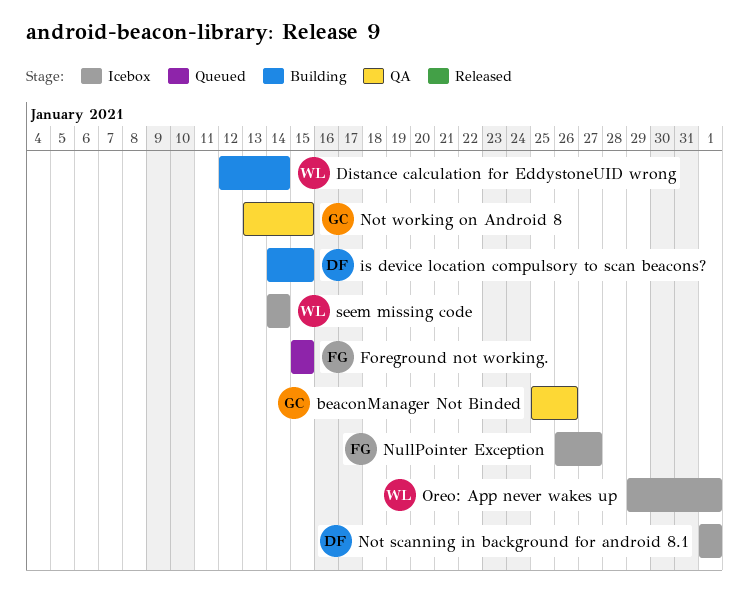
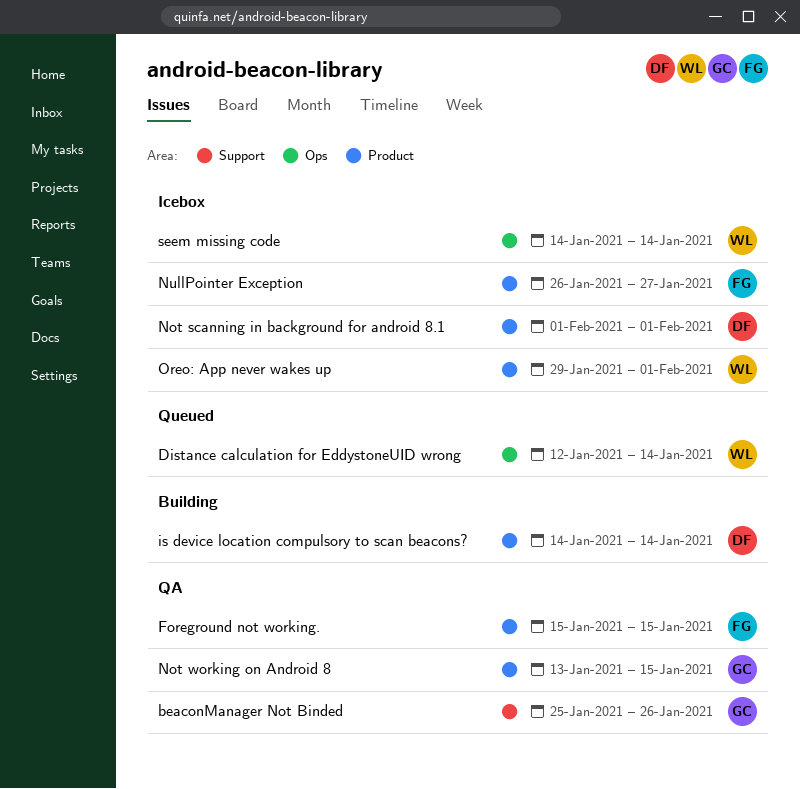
Distance calculation for EddystoneUID wrong, status: Building -> Queued
Foreground not working., status: Queued -> QA
is device location compulsory to scan beacons?, due: Jan 15 -> Jan 14

